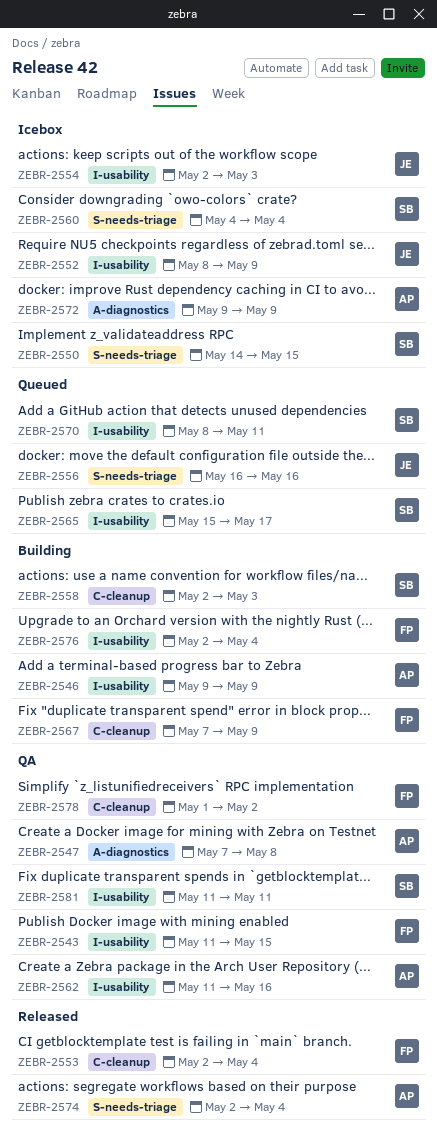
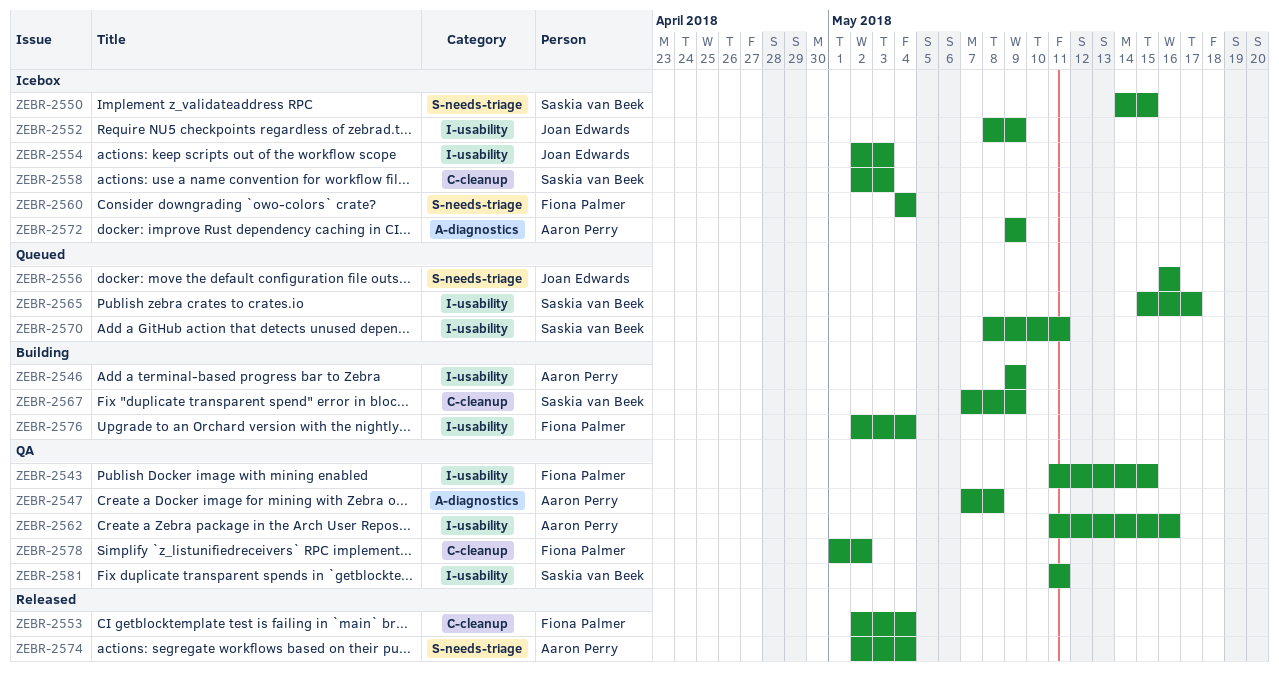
ZEBR-2558, status: Building -> Icebox
ZEBR-2560, owner: Saskia van Beek -> Fiona Palmer
ZEBR-2567, owner: Fiona Palmer -> Saskia van Beek

